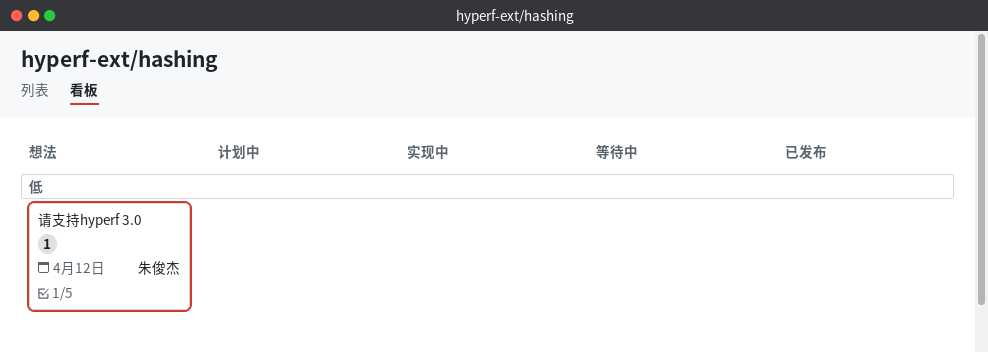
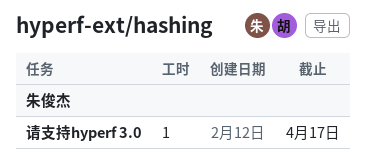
请支持hyperf 3.0, due: Apr 12 -> Apr 17

